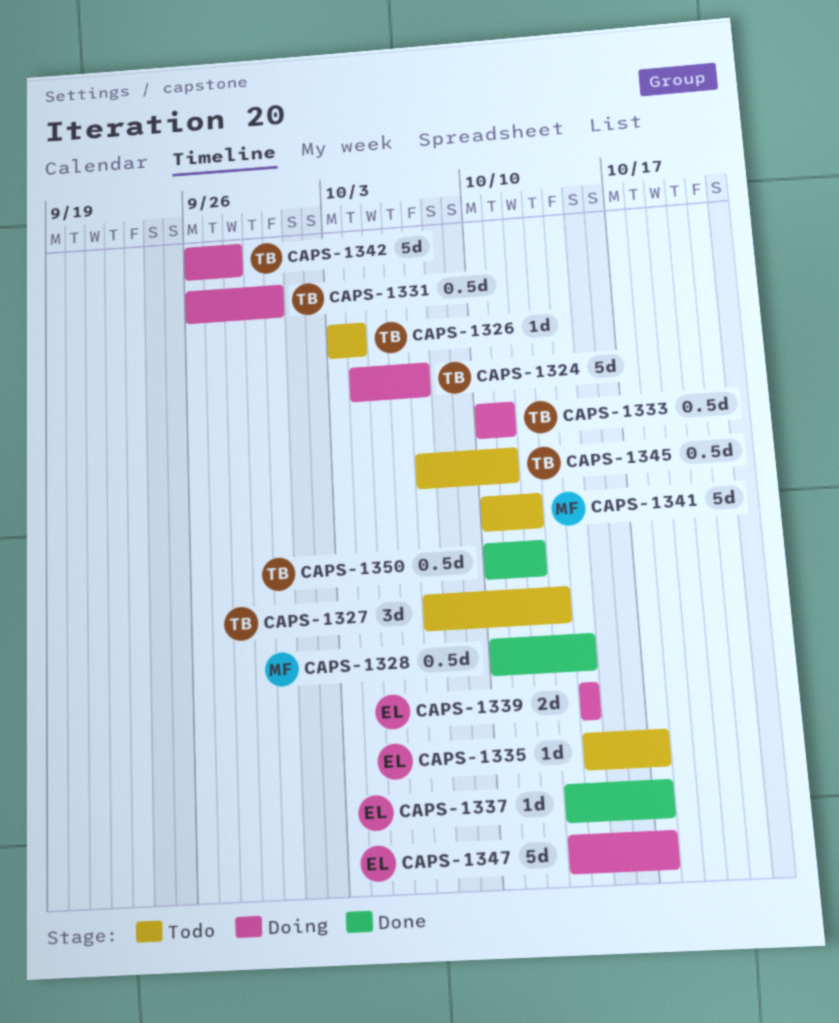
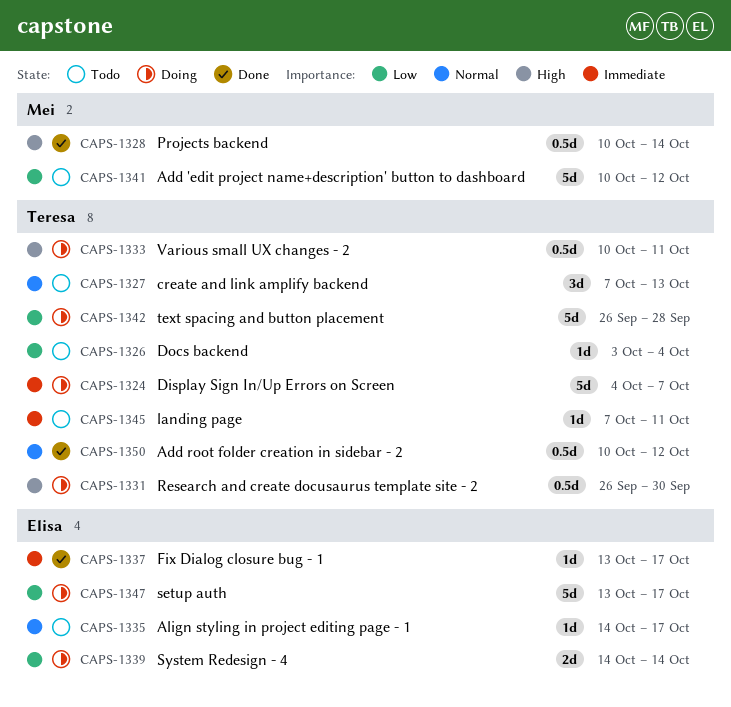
CAPS-1345, estimate: 0.5d -> 1d

